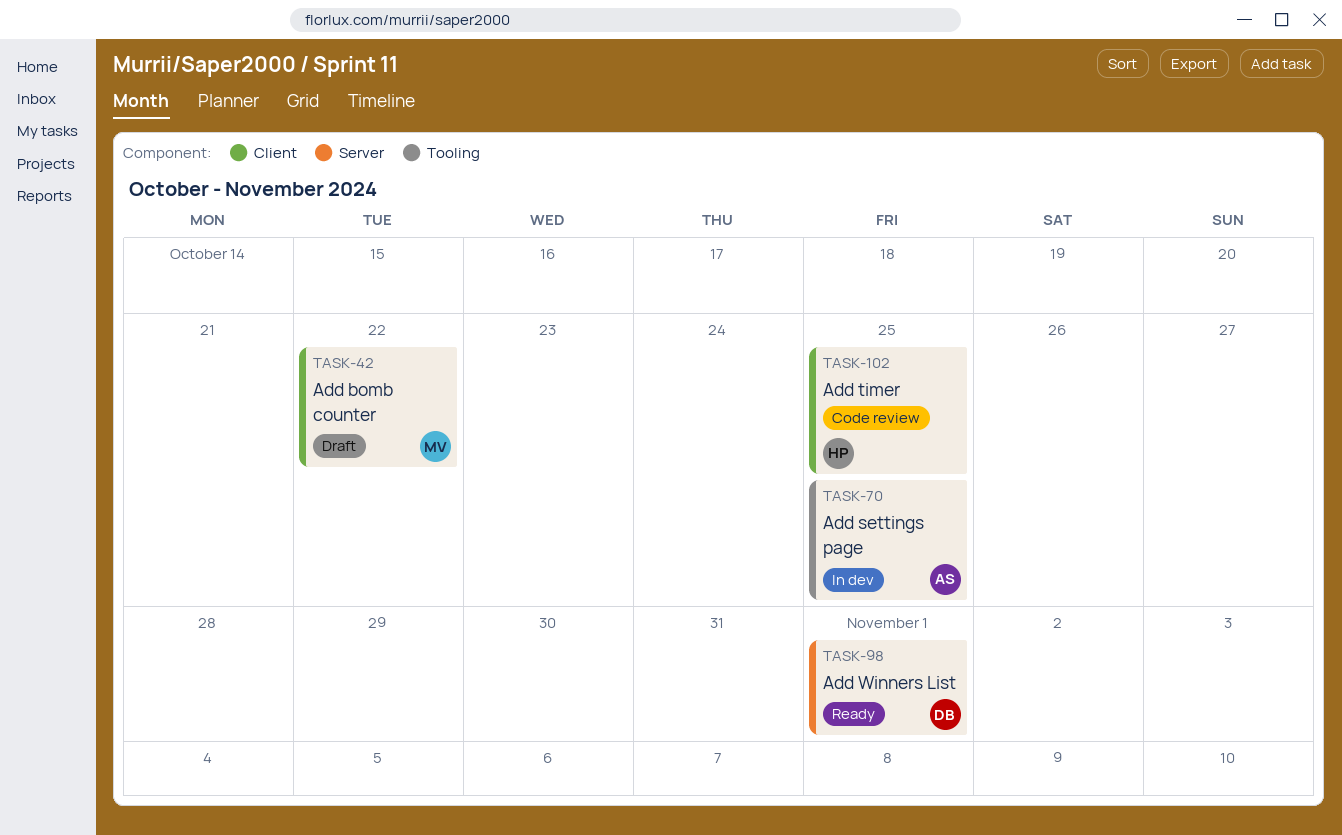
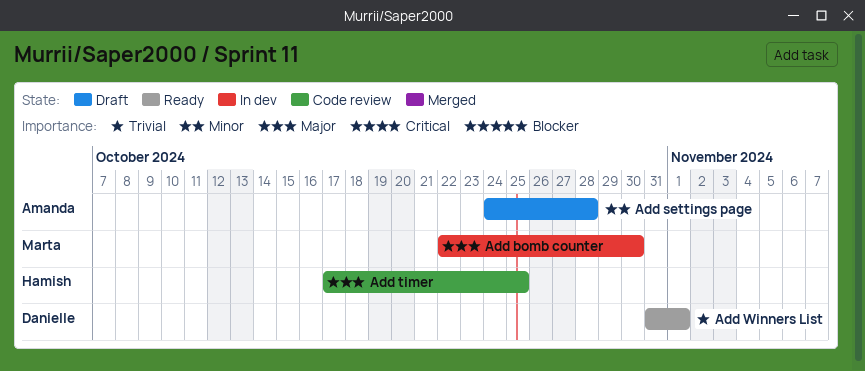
Add bomb counter, status: Draft -> In dev
Add bomb counter, due: Oct 22 -> Oct 30
Add settings page, status: In dev -> Draft
Add settings page, due: Oct 25 -> Oct 28

